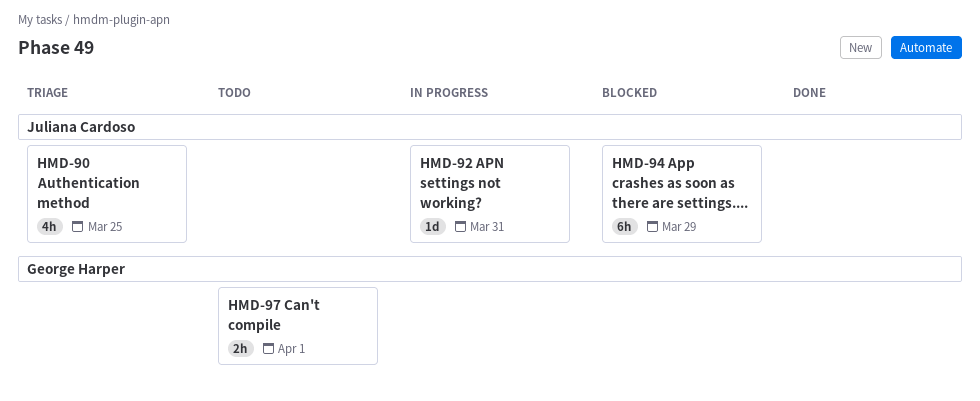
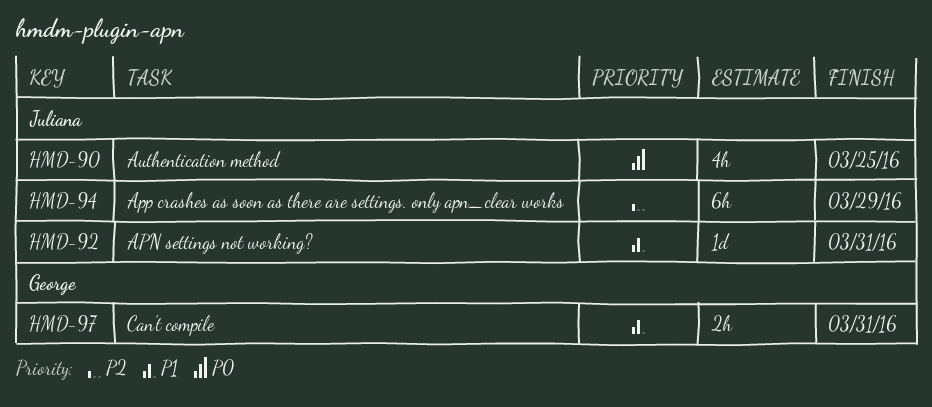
HMD-97, due: Apr 1 -> Mar 31

